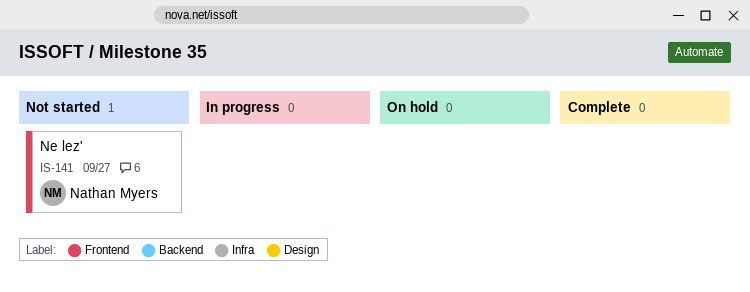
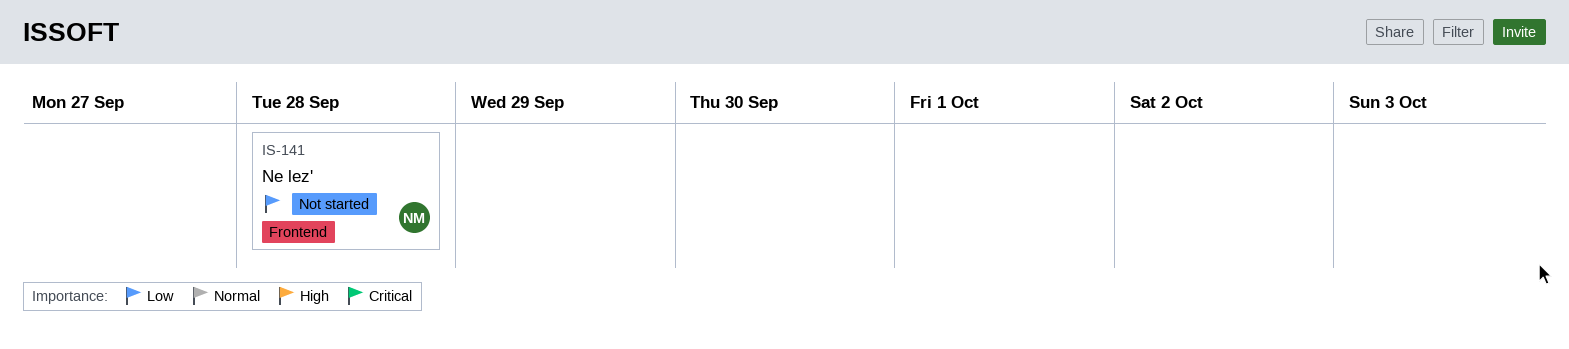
IS-141, due: Sep 27 -> Sep 28

